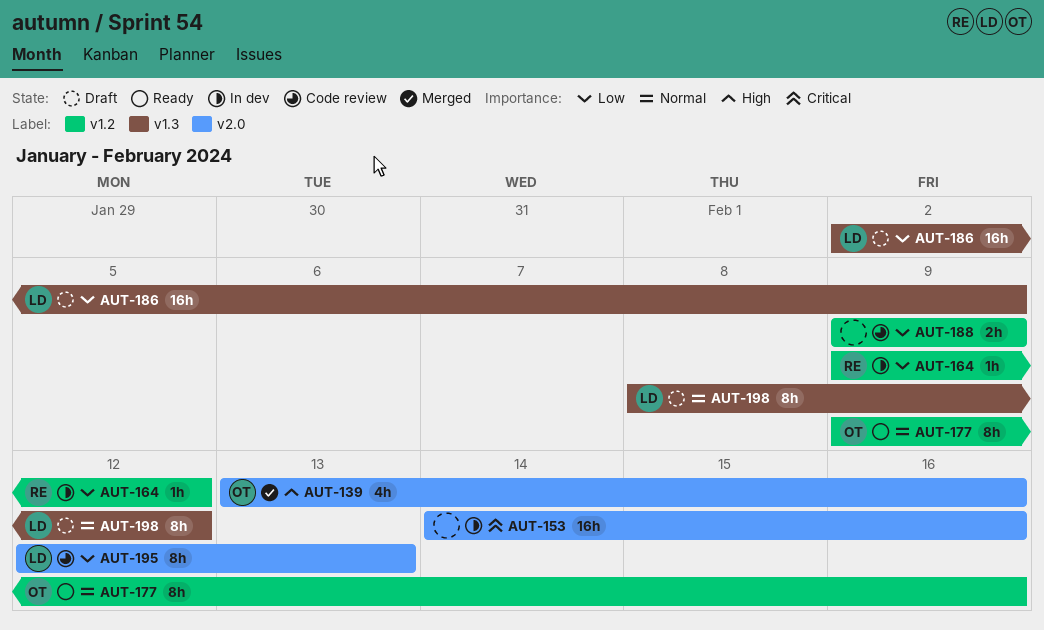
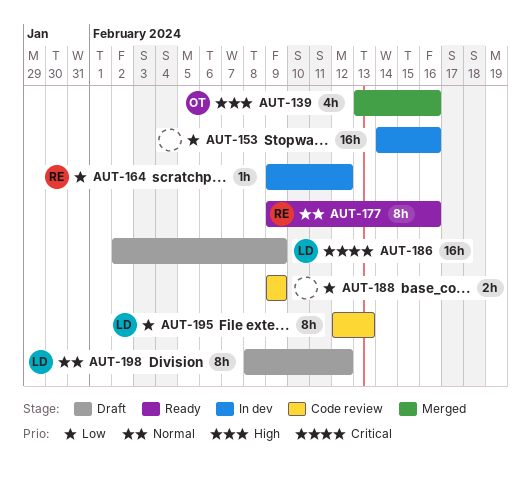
AUT-153, priority: Critical -> Low
AUT-177, owner: OT -> RE
AUT-186, priority: Low -> Critical

